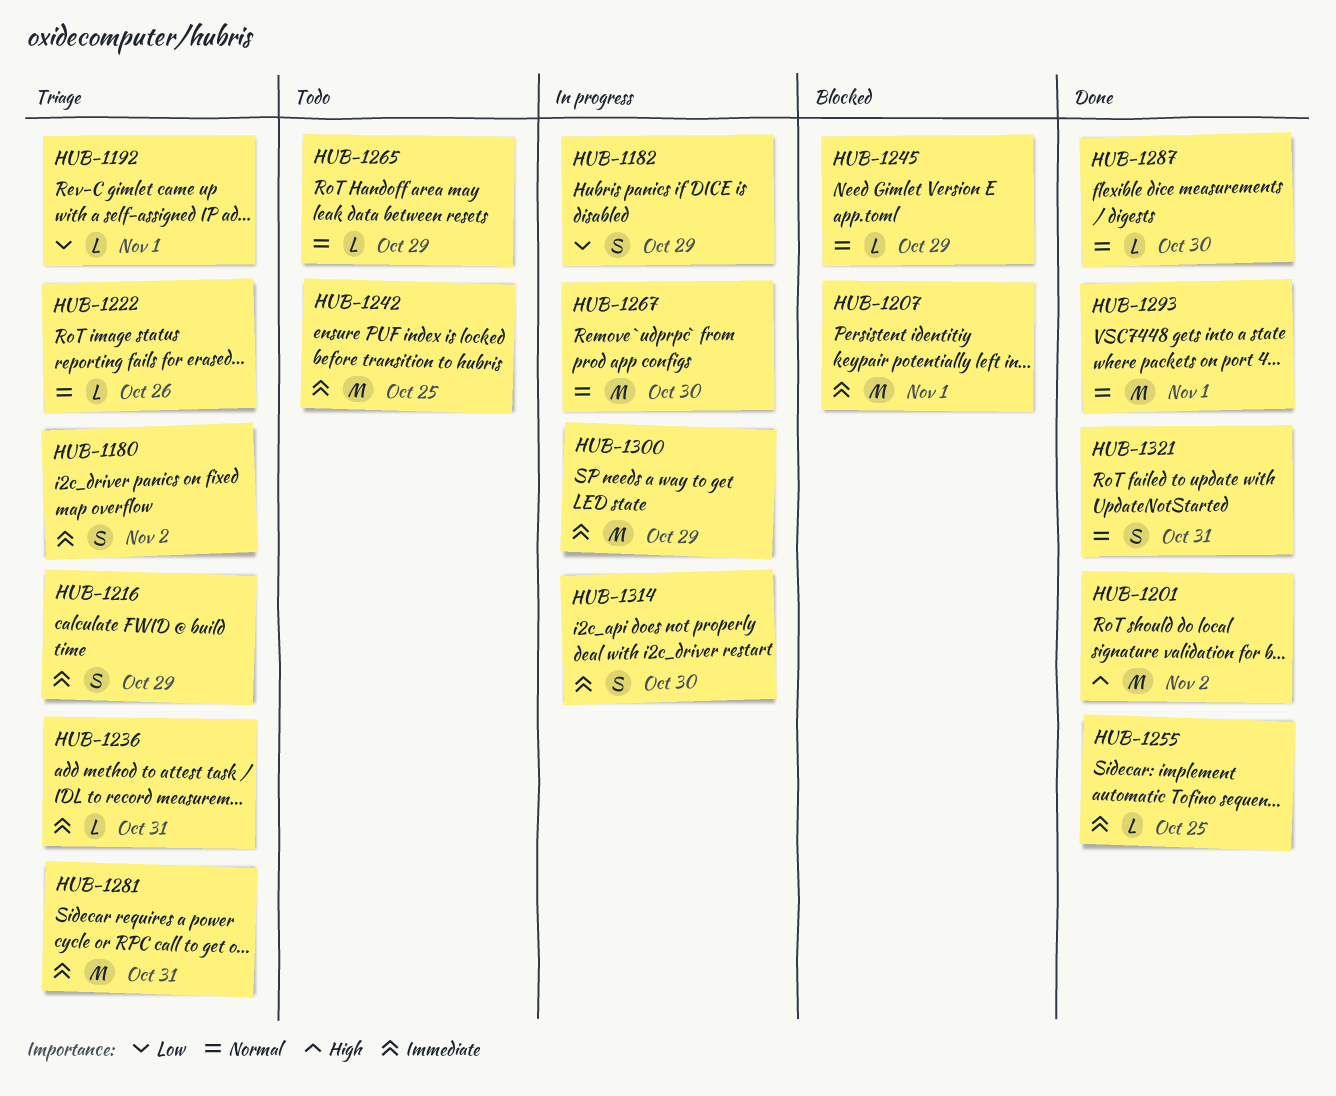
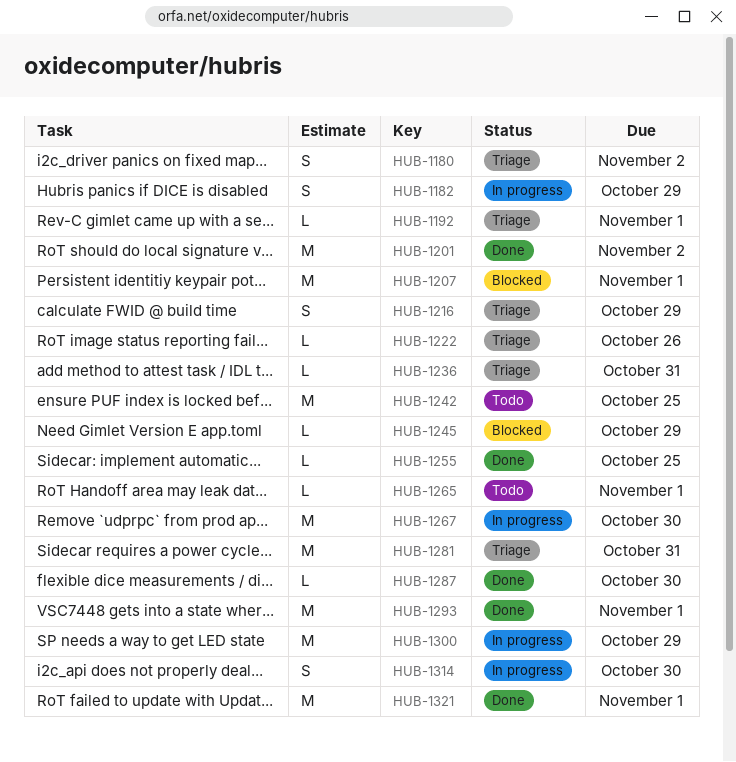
HUB-1265, due: Oct 29 -> Nov 1
HUB-1321, estimate: S -> M
HUB-1321, due: Oct 31 -> Nov 1

